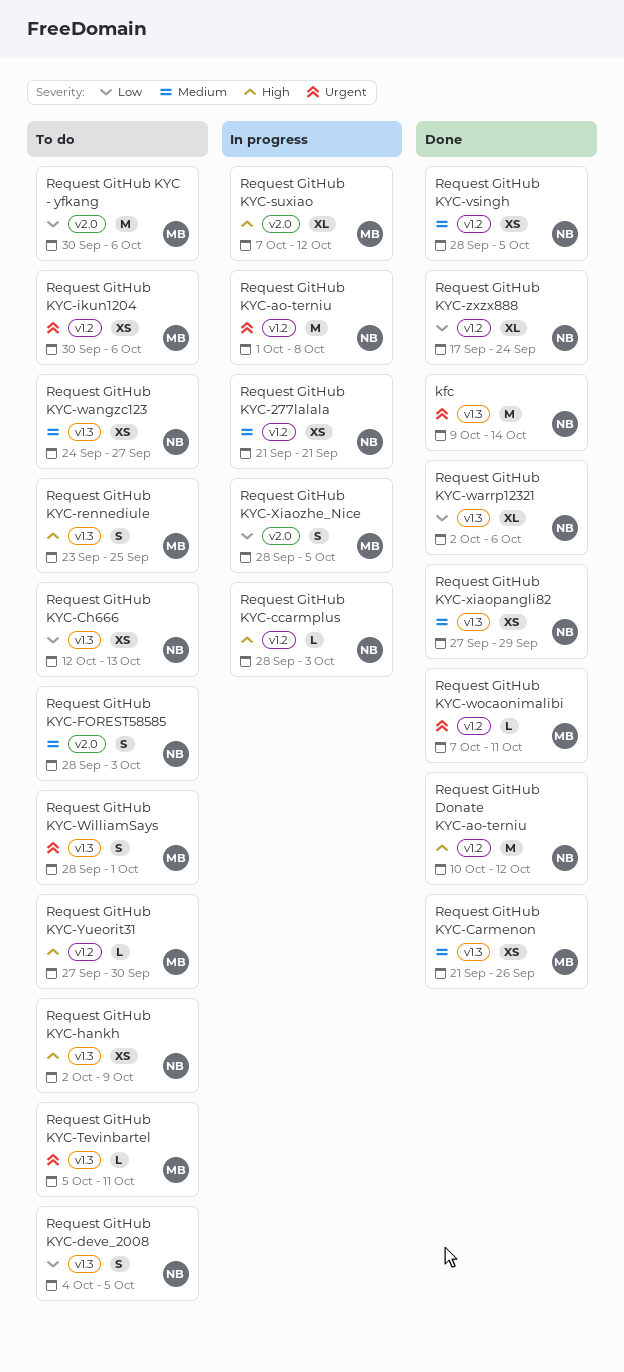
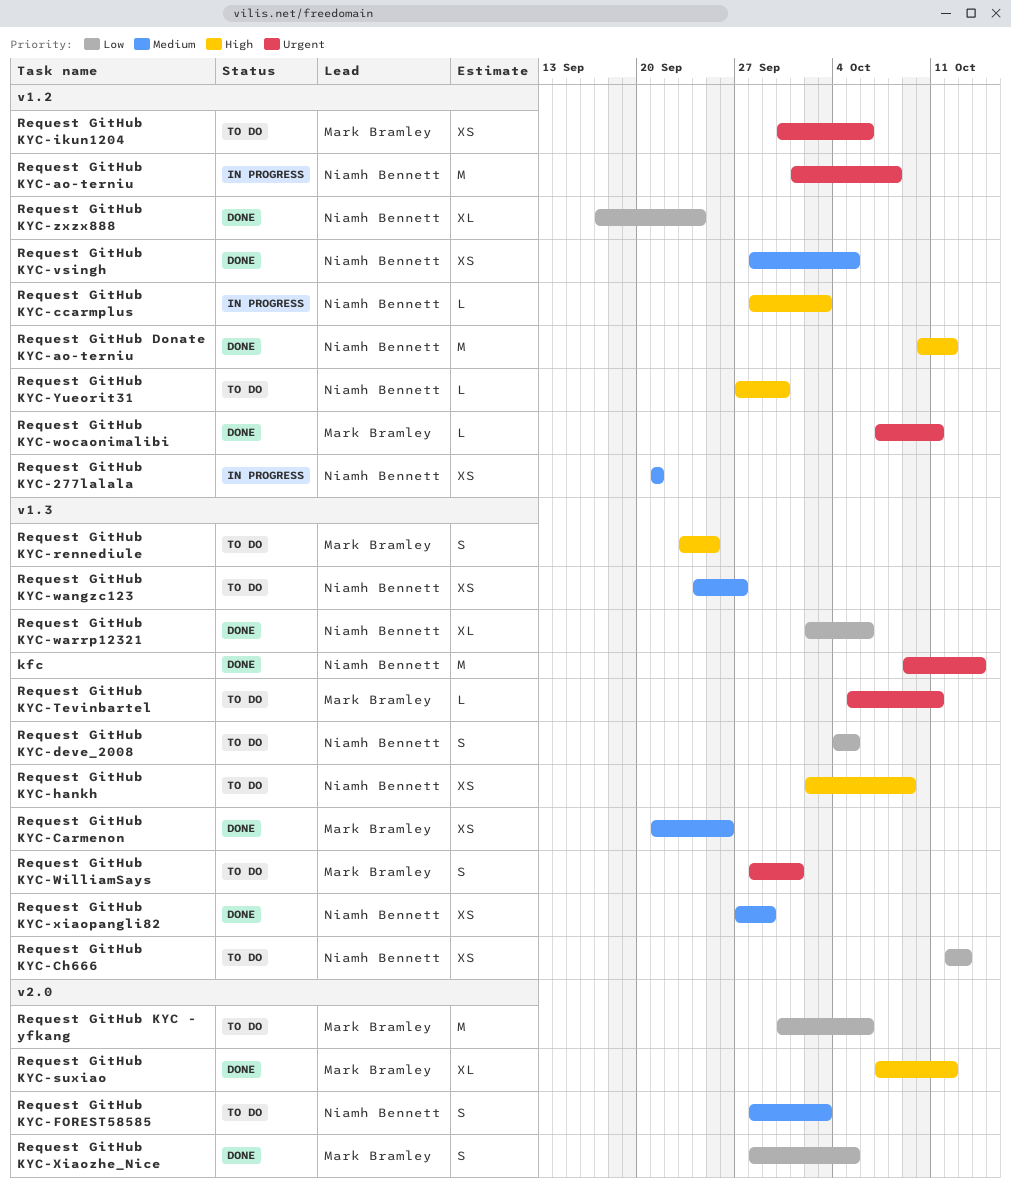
Request GitHub KYC-suxiao, status: In progress -> Done
Request GitHub KYC-Xiaozhe_Nice, status: In progress -> Done
Request GitHub KYC-Yueorit31, owner: Mark Bramley -> Niamh Bennett

